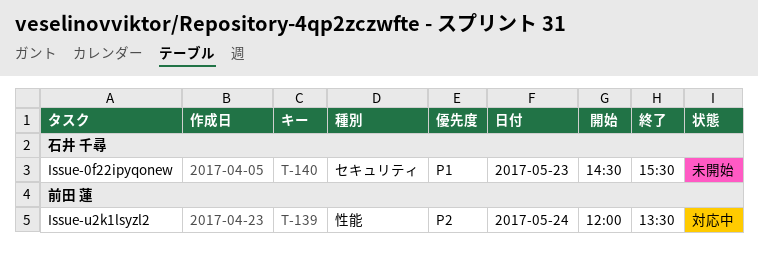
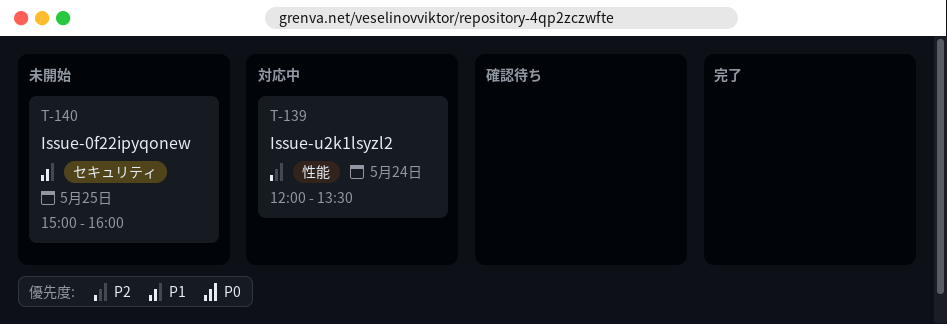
T-140, day: May 23 -> May 25
T-140, begins: 14:30 -> 15:00
T-140, ends: 15:30 -> 16:00

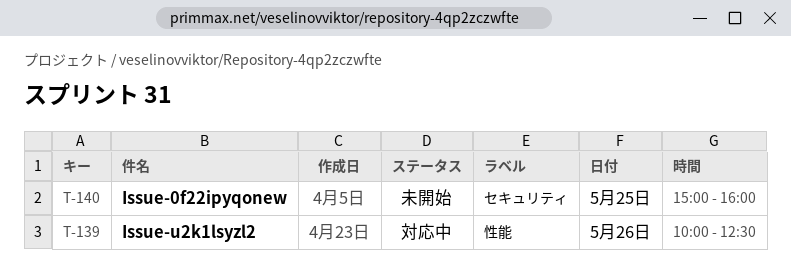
T-139, day: May 24 -> May 26
T-139, begins: 12:00 -> 10:00
T-139, ends: 13:30 -> 12:30

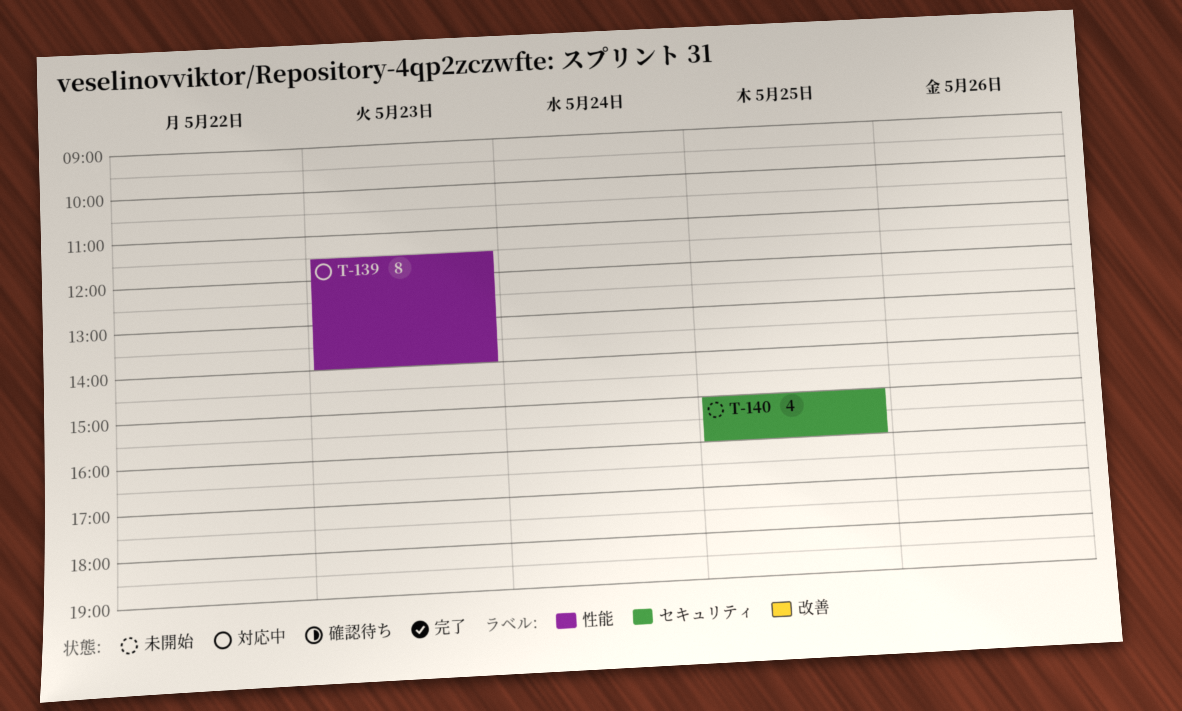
T-139, day: May 26 -> May 23
T-139, begins: 10:00 -> 11:30
T-139, ends: 12:30 -> 14:00

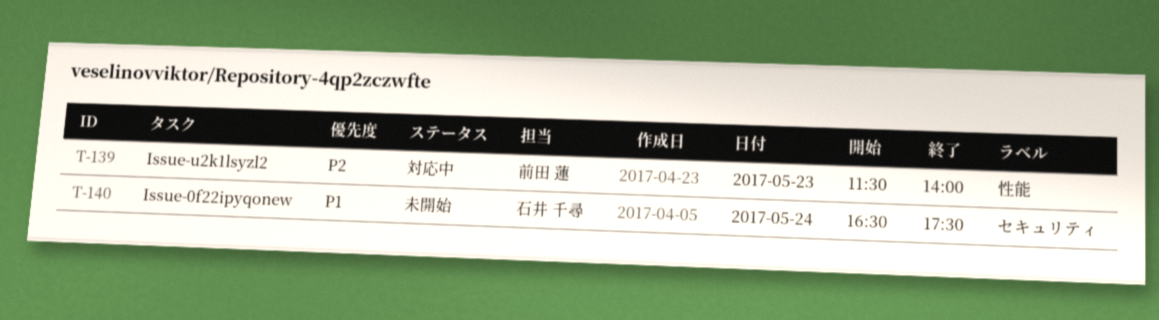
T-140, day: May 25 -> May 24
T-140, begins: 15:00 -> 16:30
T-140, ends: 16:00 -> 17:30

